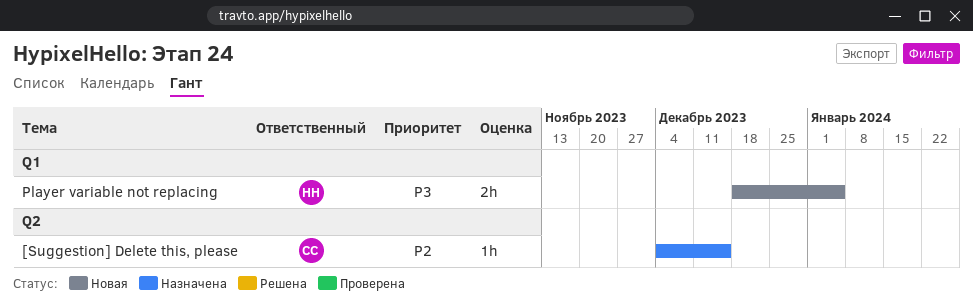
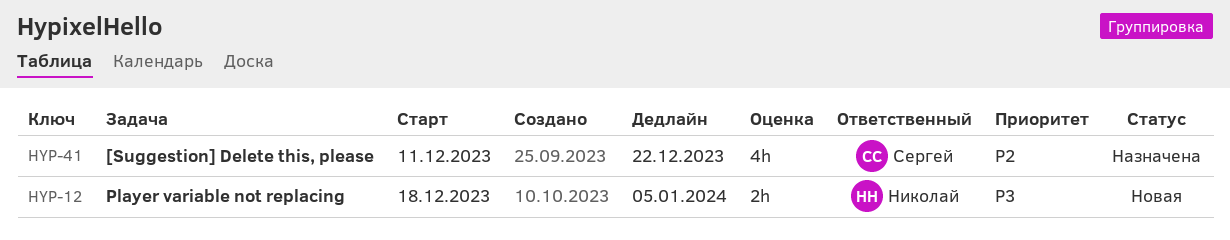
[Suggestion] Delete this, please, estimate: 1h -> 4h
[Suggestion] Delete this, please, start: Dec 4 -> Dec 11
[Suggestion] Delete this, please, due: Dec 15 -> Dec 22

